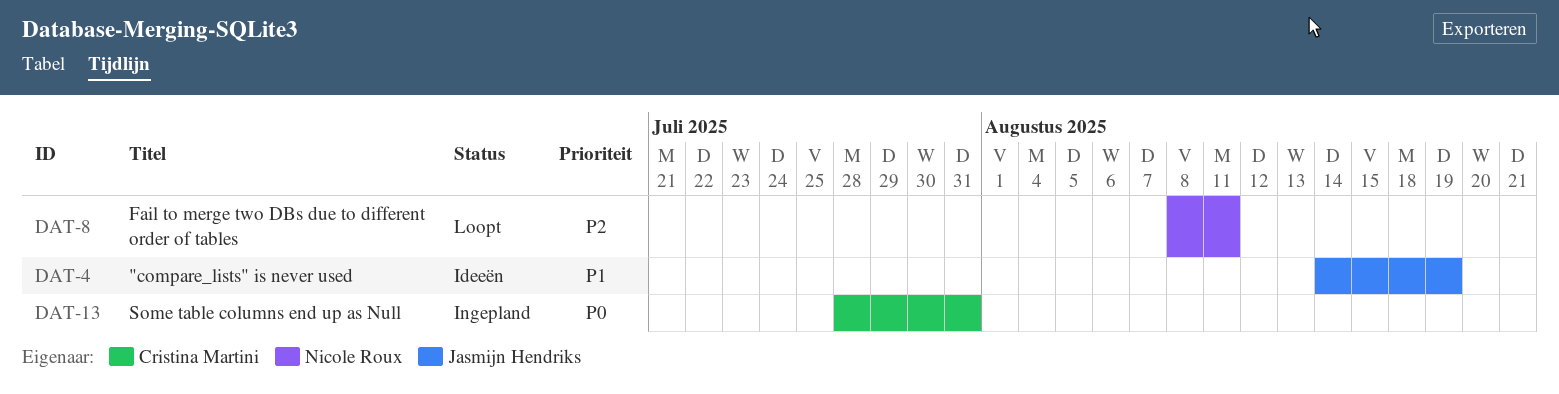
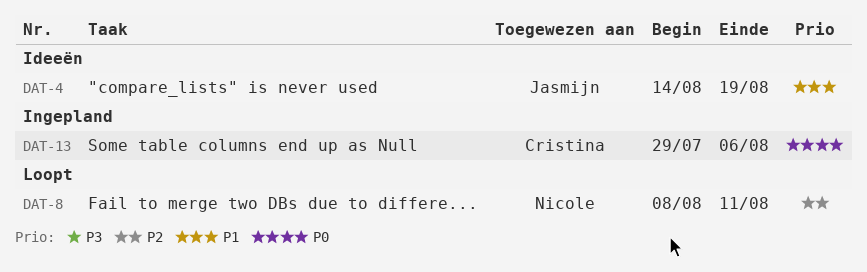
DAT-13, start: Jul 28 -> Jul 29
DAT-13, due: Jul 31 -> Aug 6

